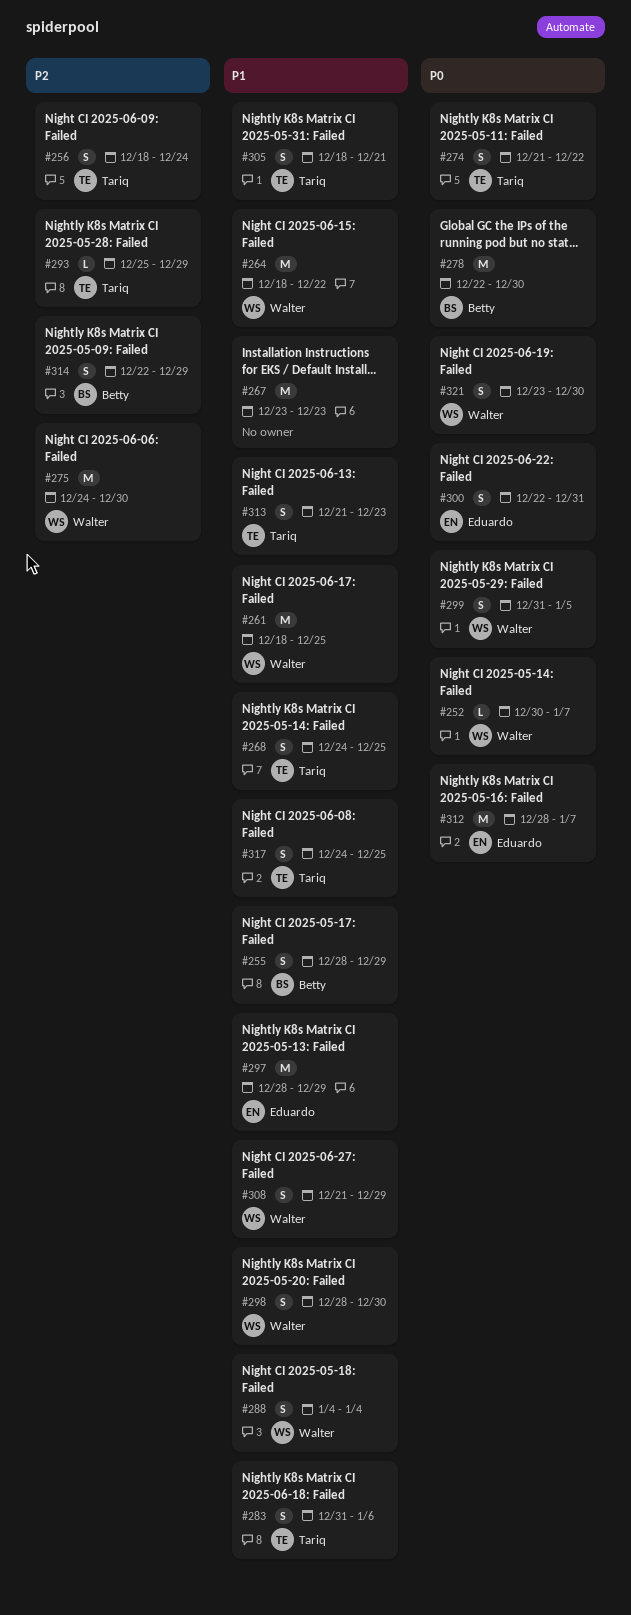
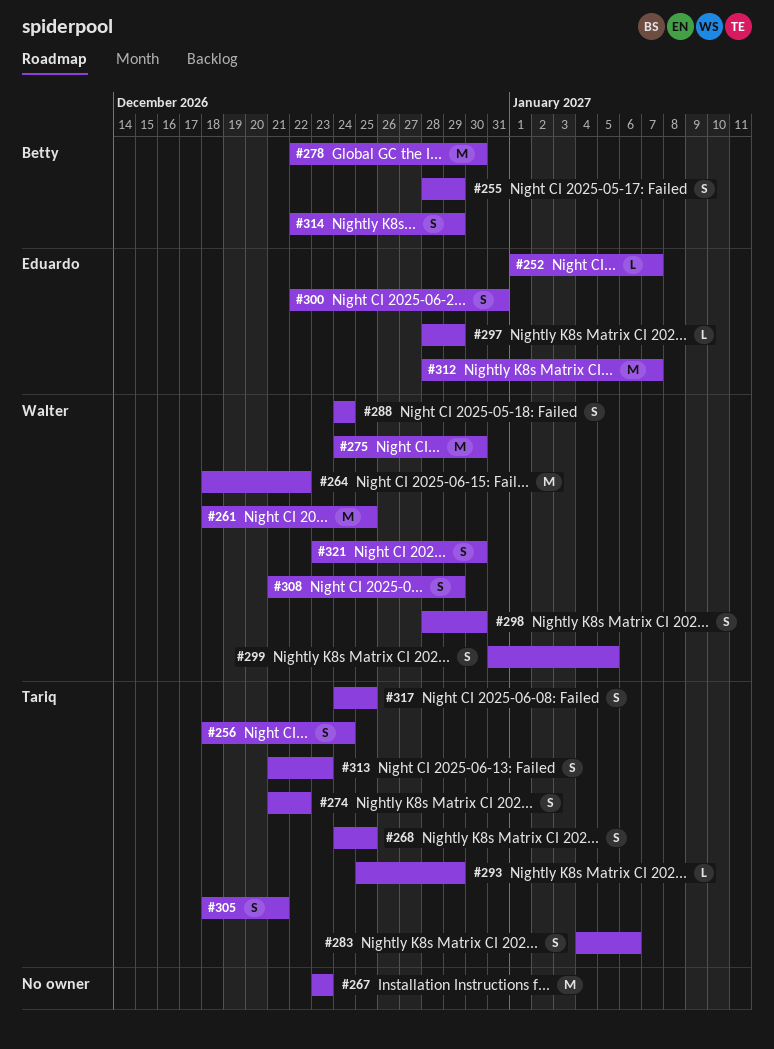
#252, owner: Walter -> Eduardo
#252, start: Dec 30 -> Jan 1
#283, start: Dec 31 -> Jan 4
#288, start: Jan 4 -> Dec 24
#288, due: Jan 4 -> Dec 24
#297, estimate: M -> L

